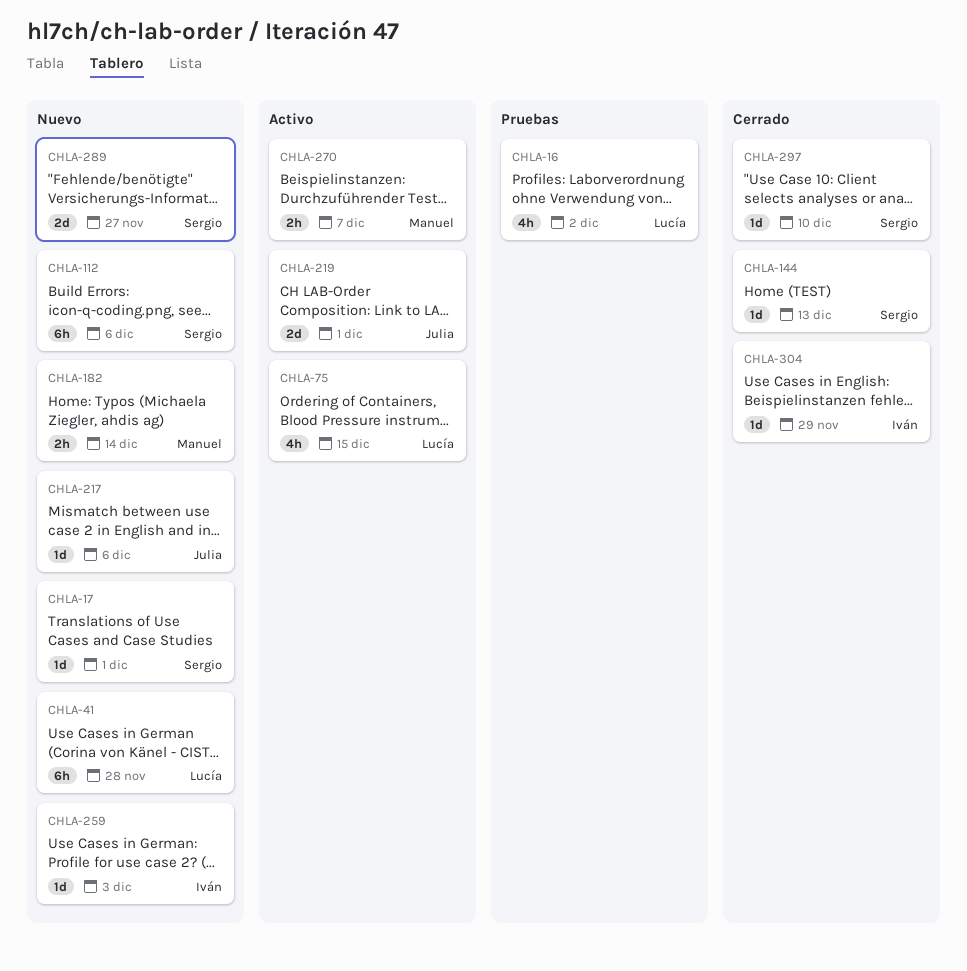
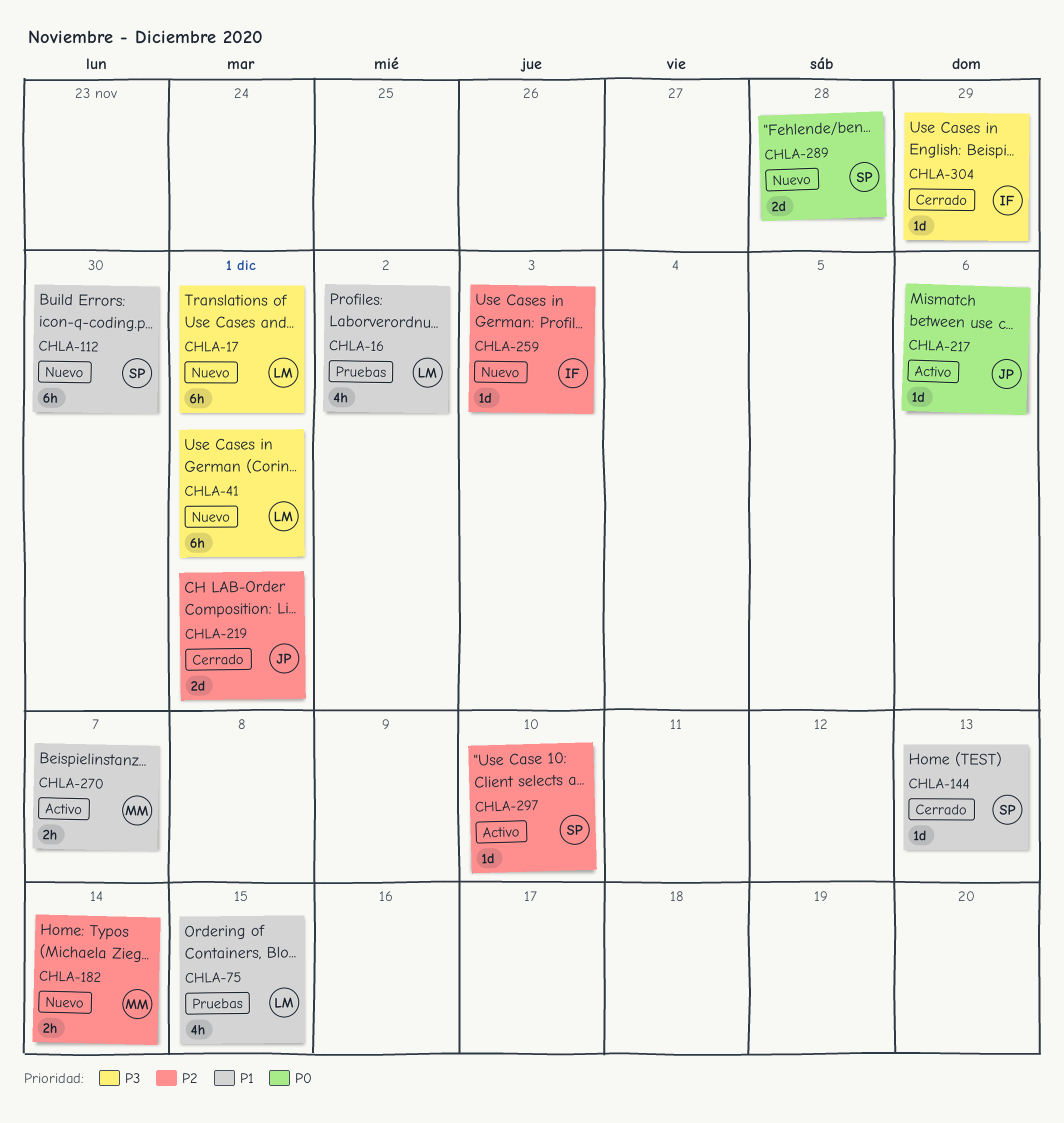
CHLA-17, owner: Sergio -> Lucía
CHLA-17, estimate: 1d -> 6h
CHLA-41, due: Nov 28 -> Dec 1
CHLA-75, status: Activo -> Pruebas
CHLA-112, due: Dec 6 -> Nov 30
CHLA-217, status: Nuevo -> Activo
CHLA-219, status: Activo -> Cerrado
CHLA-289, due: Nov 27 -> Nov 28
CHLA-297, status: Cerrado -> Activo

